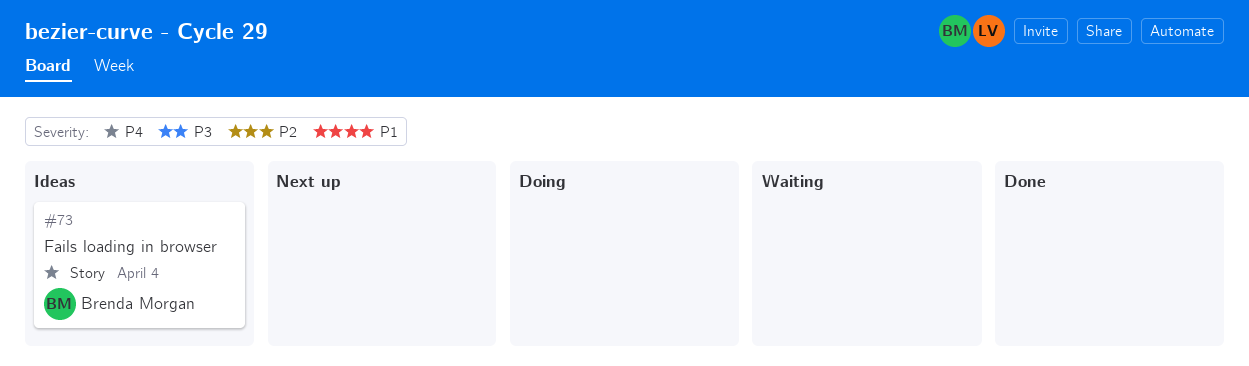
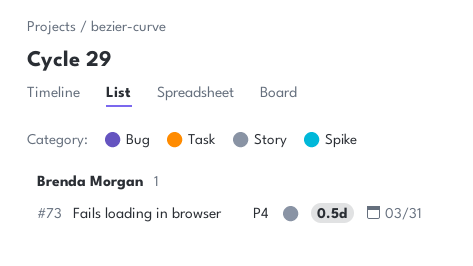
#73, due: Apr 4 -> Mar 31

